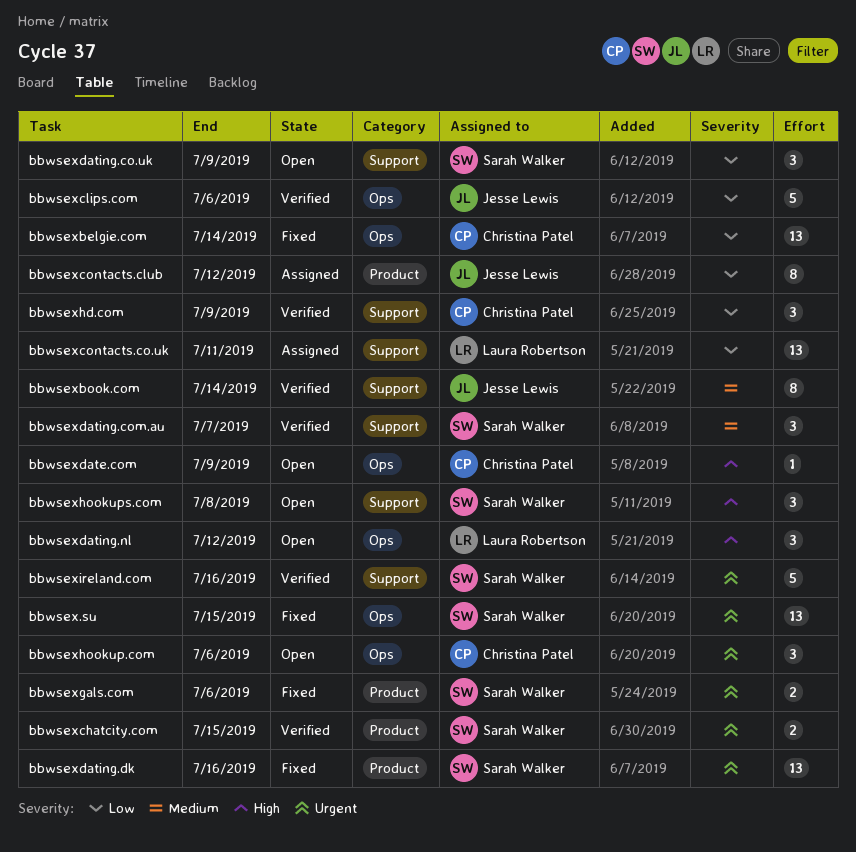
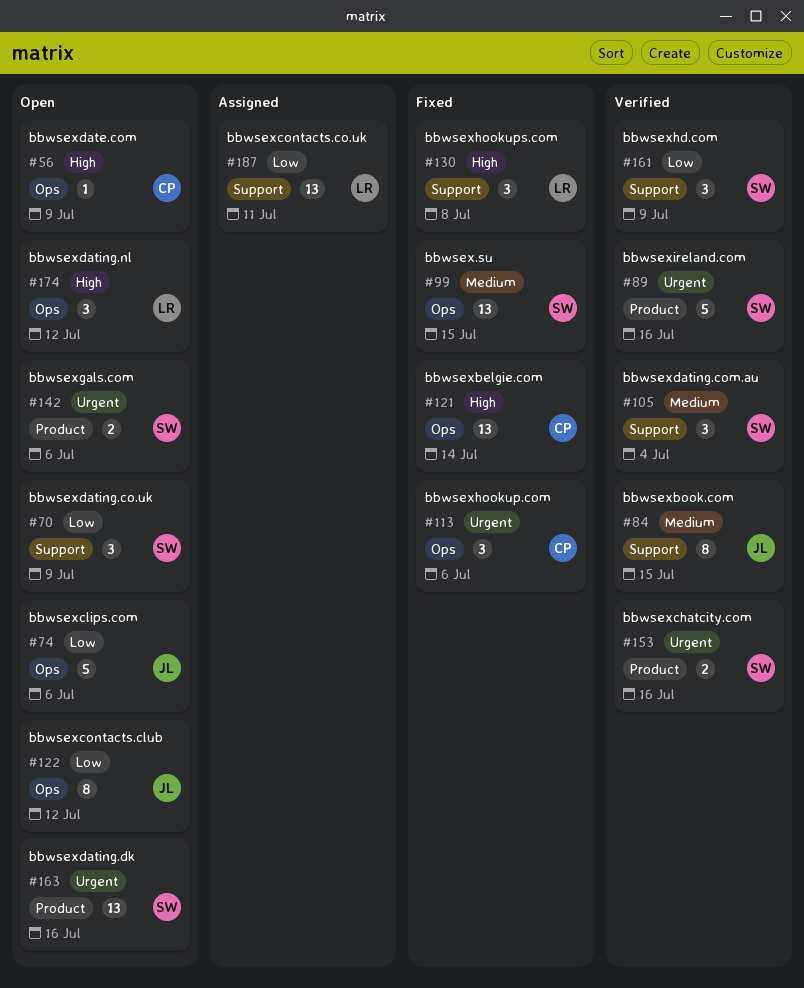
bbwsex.su, priority: Urgent -> Medium
bbwsexbelgie.com, priority: Low -> High
bbwsexbook.com, due: Jul 14 -> Jul 15
bbwsexchatcity.com, due: Jul 15 -> Jul 16
bbwsexclips.com, status: Verified -> Open
bbwsexcontacts.club, status: Assigned -> Open
bbwsexcontacts.club, label: Product -> Ops
bbwsexdating.com.au, due: Jul 7 -> Jul 4
bbwsexdating.dk, status: Fixed -> Open
bbwsexgals.com, status: Fixed -> Open
bbwsexhd.com, owner: Christina Patel -> Sarah Walker
bbwsexhookup.com, status: Open -> Fixed
bbwsexhookups.com, status: Open -> Fixed
bbwsexhookups.com, owner: Sarah Walker -> Laura Robertson
bbwsexireland.com, label: Support -> Product

